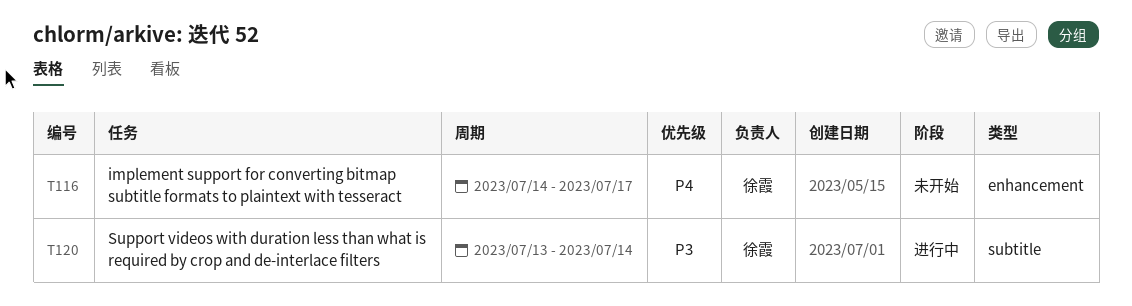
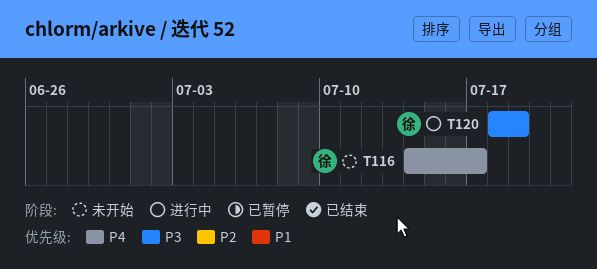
T120, start: Jul 13 -> Jul 18
T120, due: Jul 14 -> Jul 19

